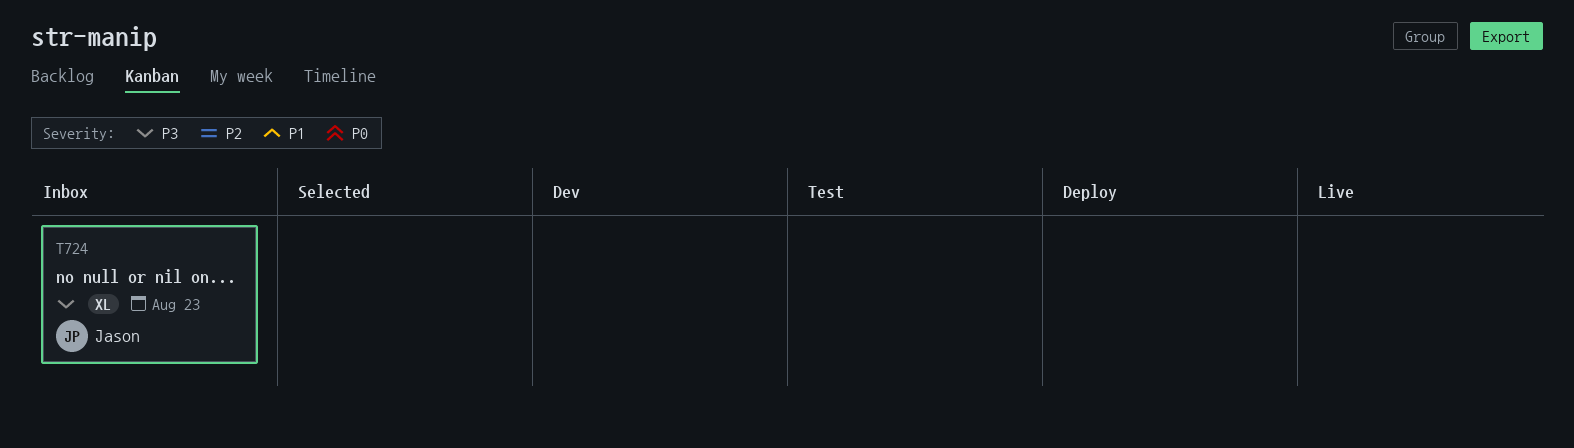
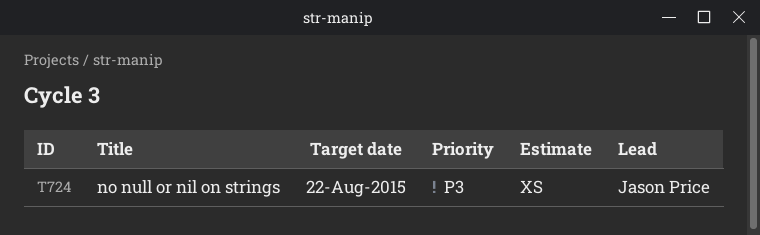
T724, estimate: XL -> XS
T724, due: Aug 23 -> Aug 22

